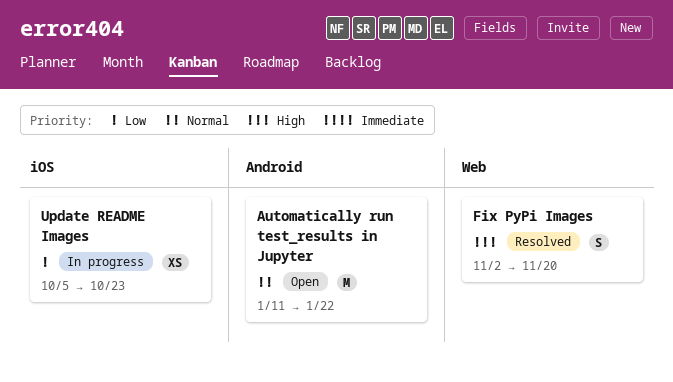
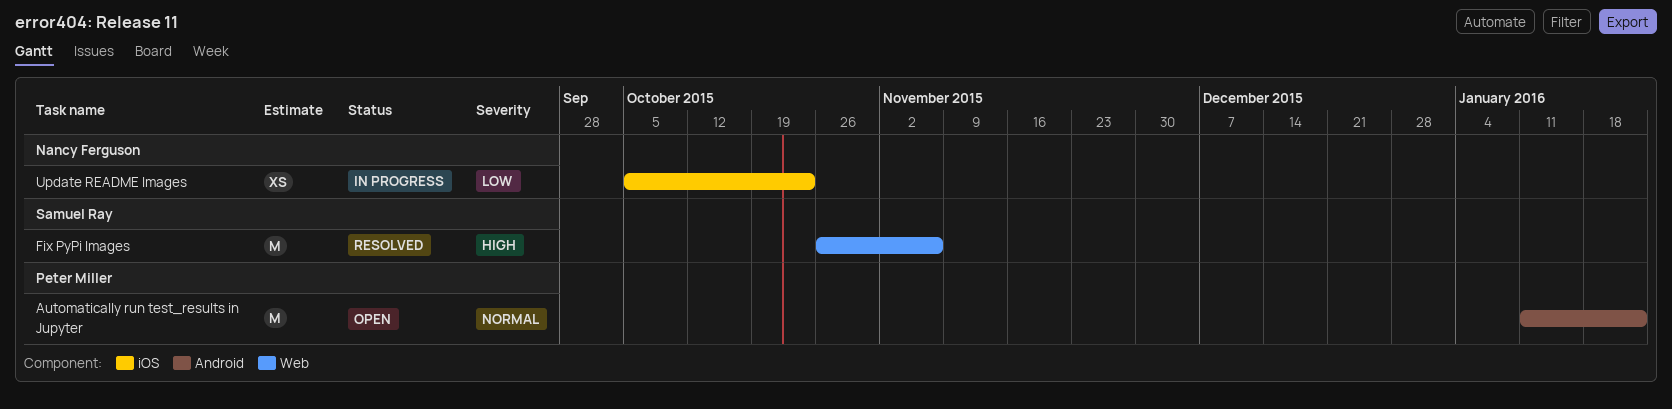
Fix PyPi Images, estimate: S -> M
Fix PyPi Images, start: Nov 2 -> Oct 26
Fix PyPi Images, due: Nov 20 -> Nov 6

